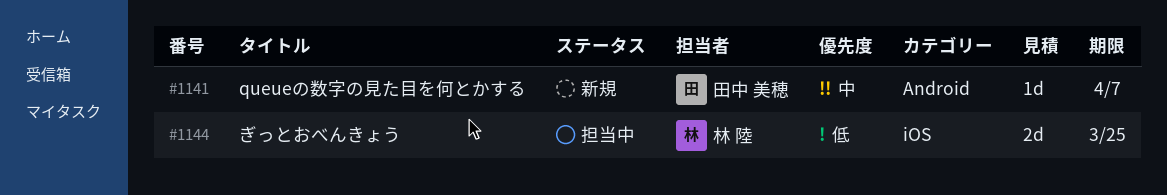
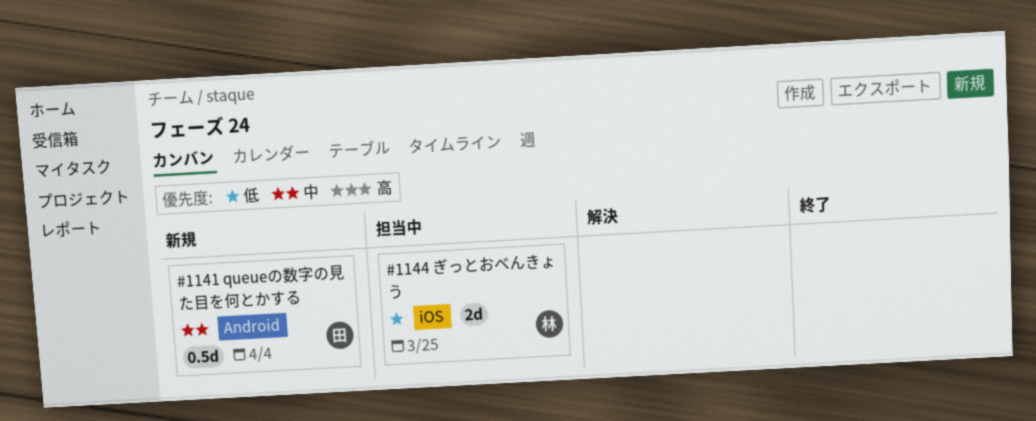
#1141, estimate: 1d -> 0.5d
#1141, due: Apr 7 -> Apr 4

